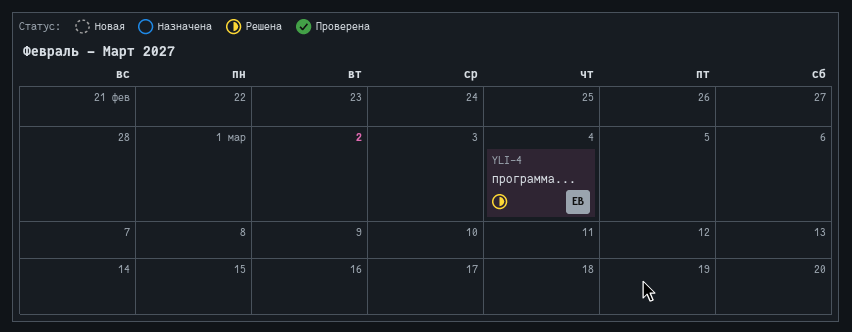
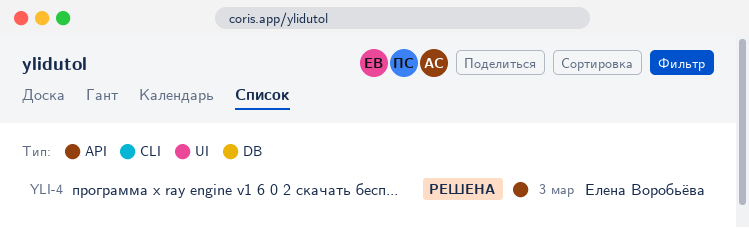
YLI-4, due: Mar 4 -> Mar 3

